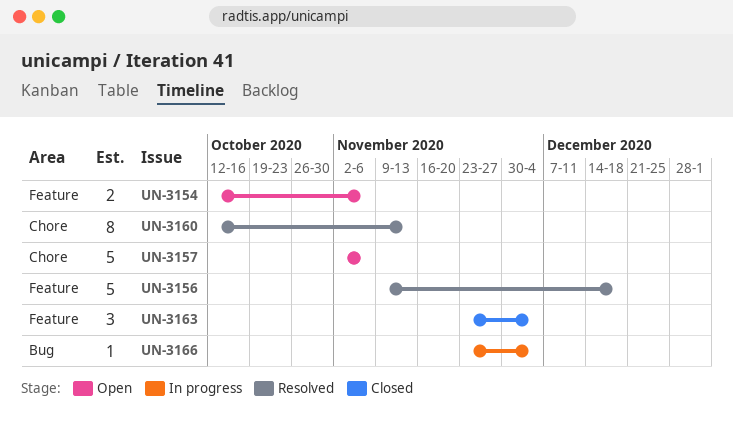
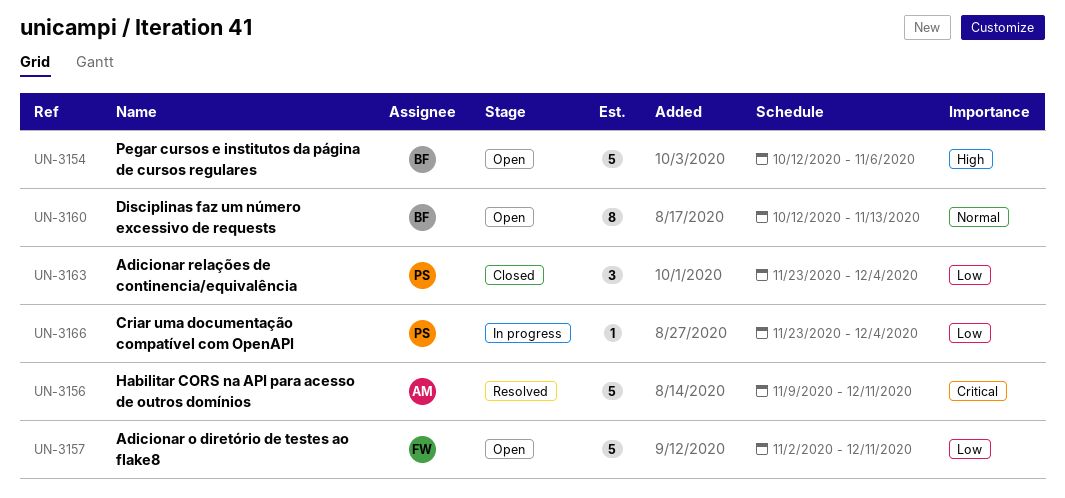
UN-3154, estimate: 2 -> 5
UN-3156, due: Dec 18 -> Dec 11
UN-3157, due: Nov 6 -> Dec 11
UN-3160, status: Resolved -> Open

